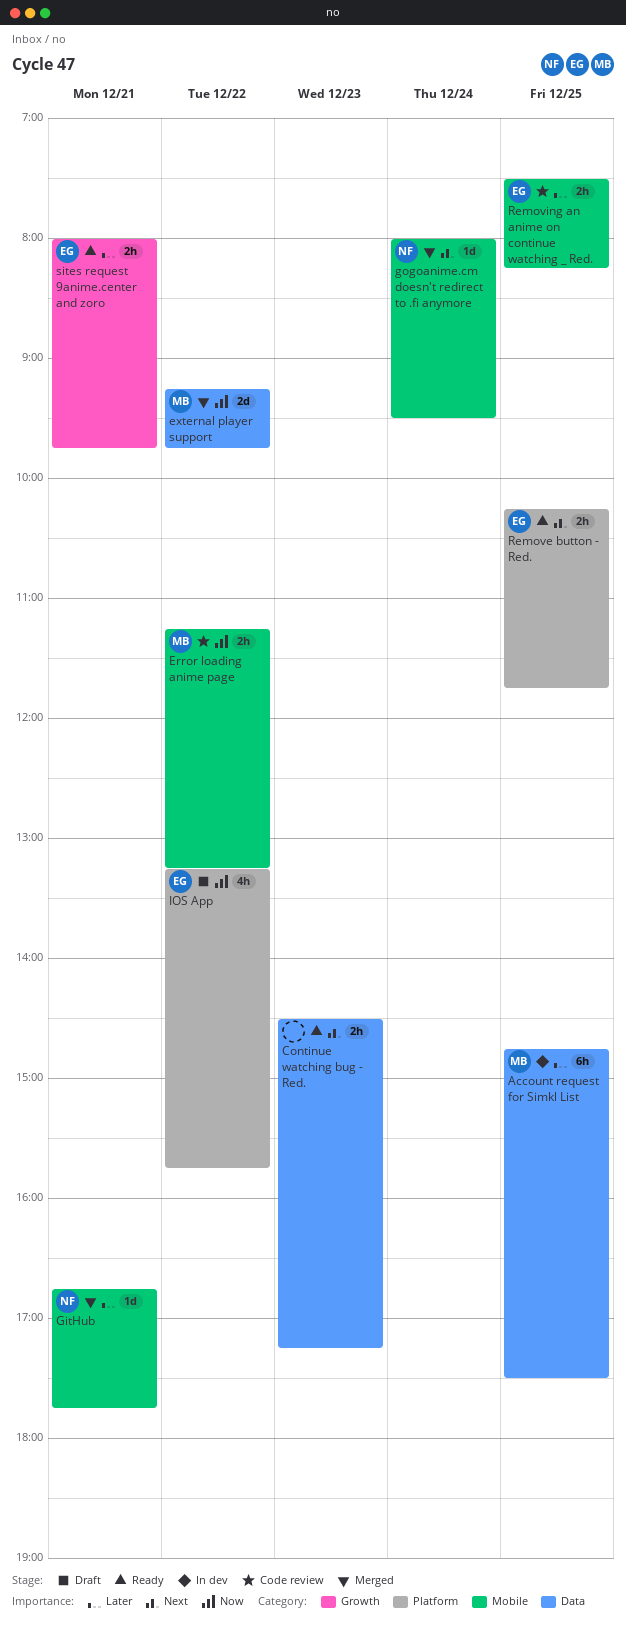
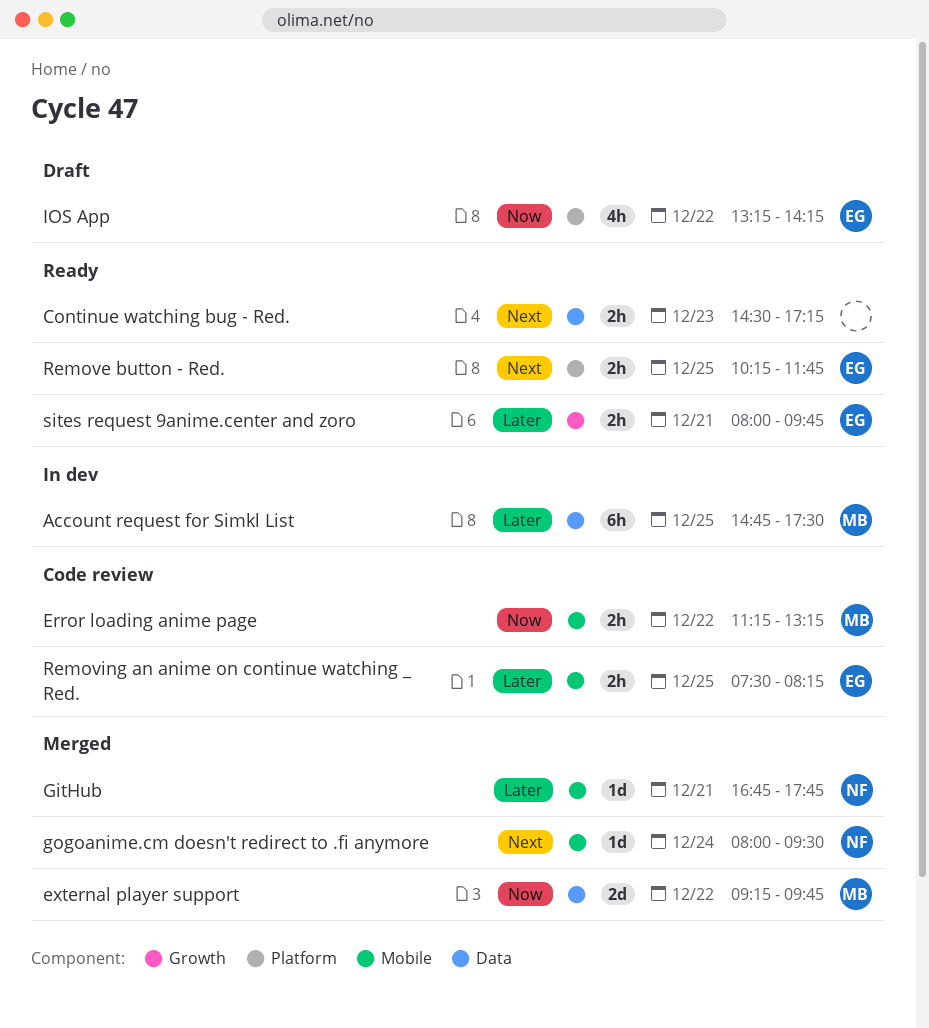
IOS App, ends: 15:45 -> 14:15

